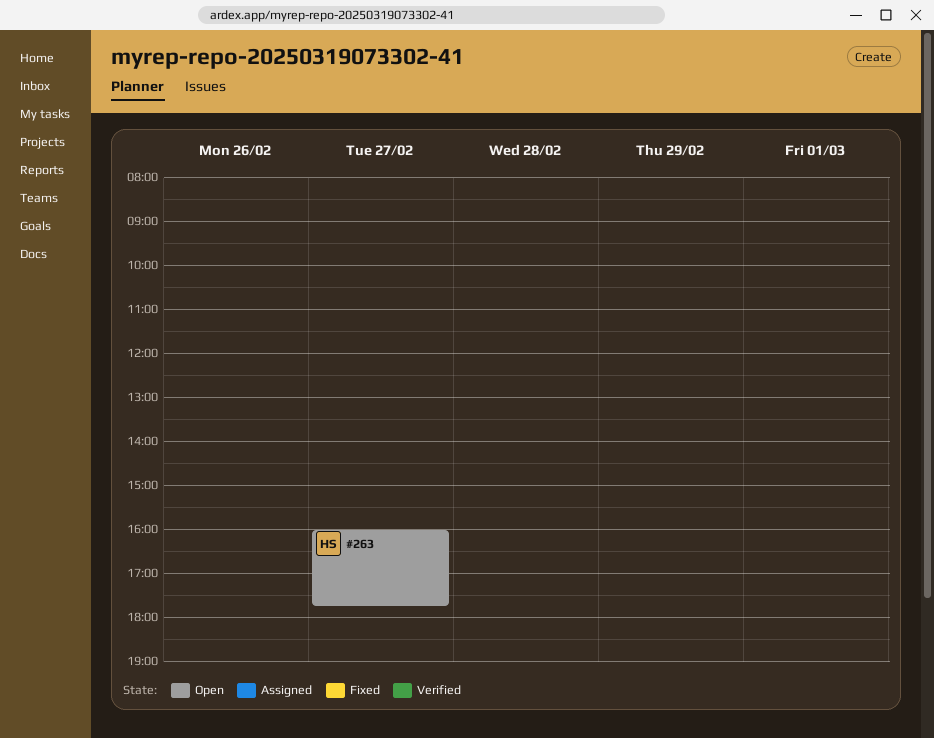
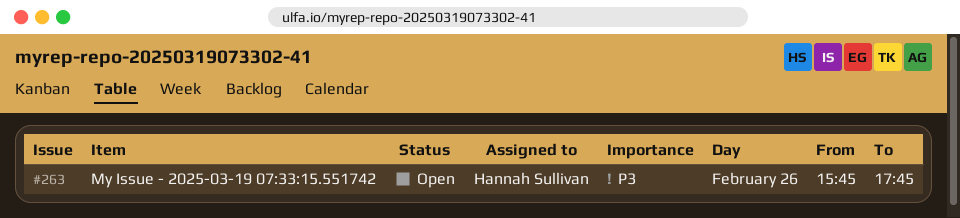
#263, day: Feb 27 -> Feb 26
#263, begins: 16:00 -> 15:45

